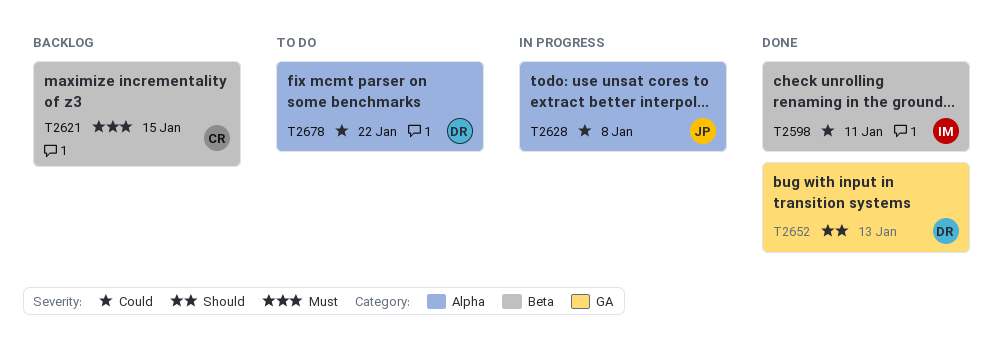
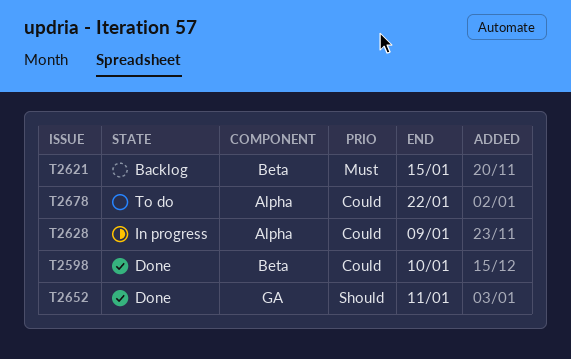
T2598, due: Jan 11 -> Jan 10
T2628, due: Jan 8 -> Jan 9
T2652, due: Jan 13 -> Jan 11

